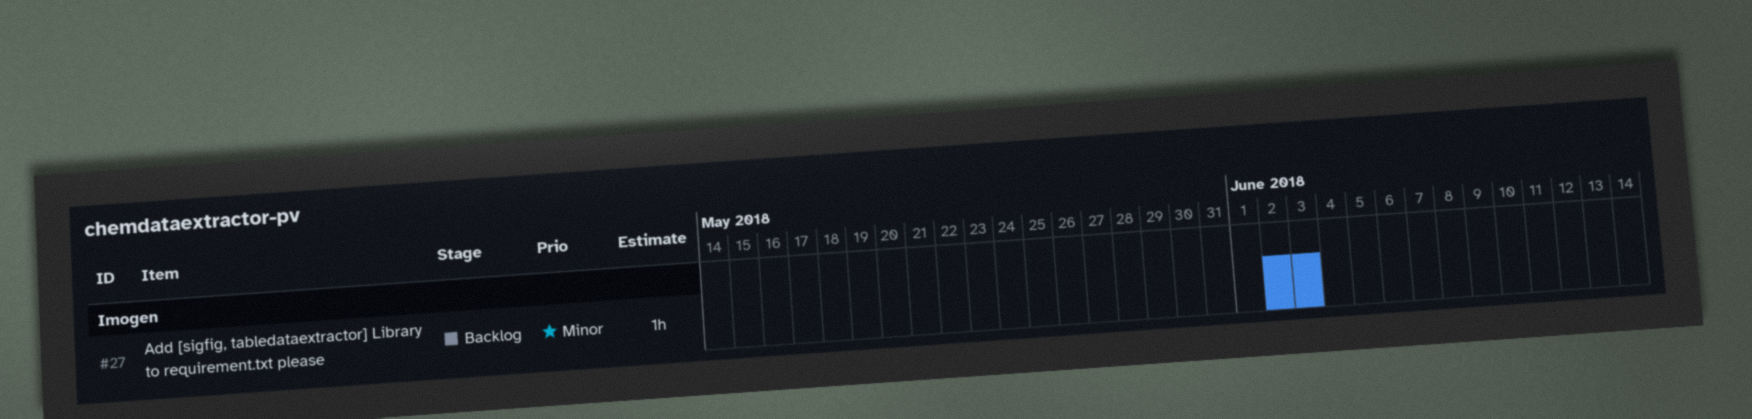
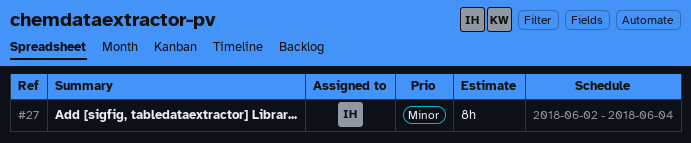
#27, estimate: 1h -> 8h
#27, due: Jun 3 -> Jun 4

